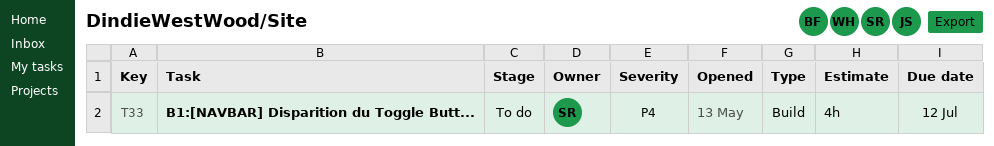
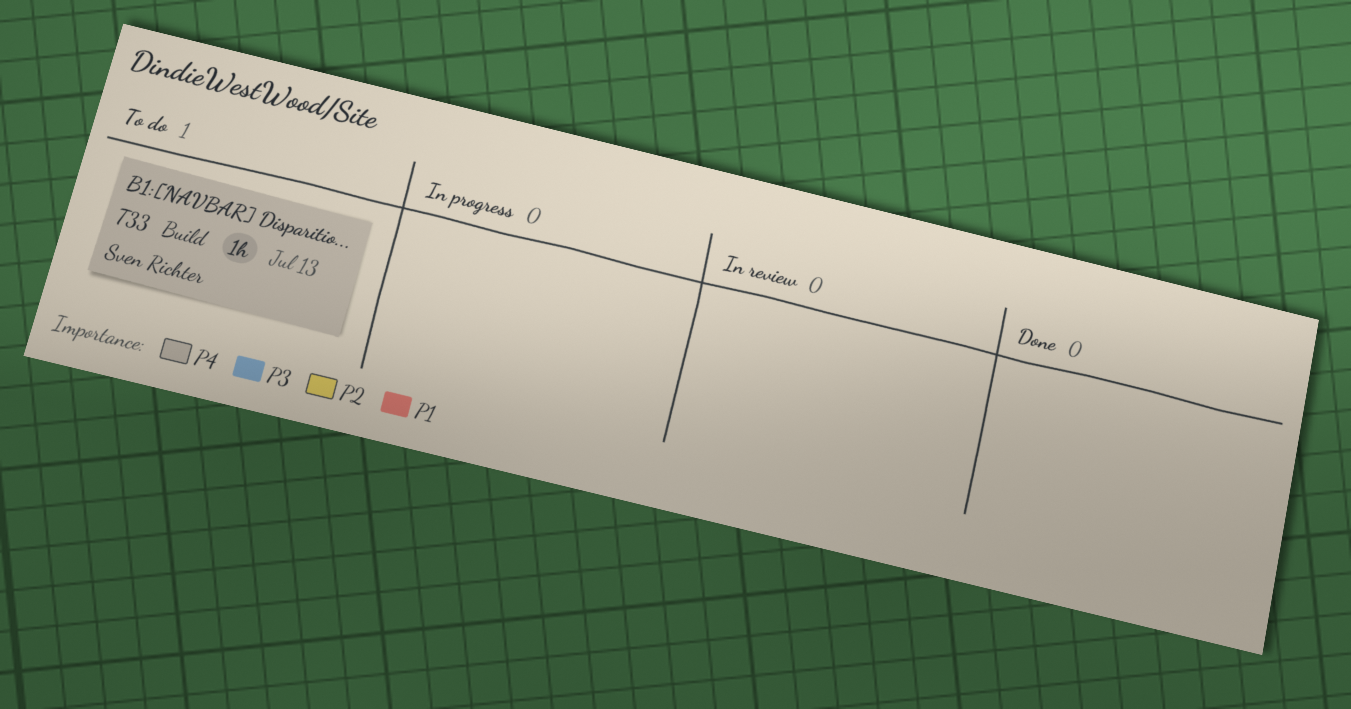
T33, estimate: 4h -> 1h
T33, due: Jul 12 -> Jul 13

